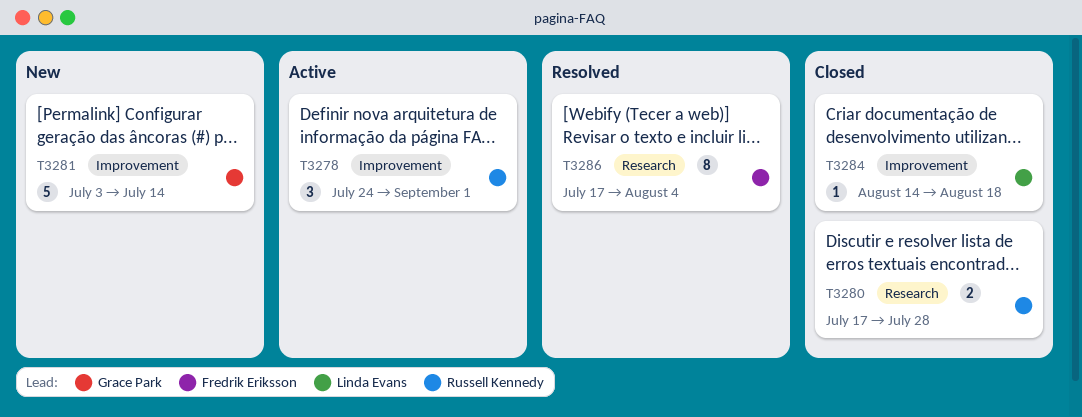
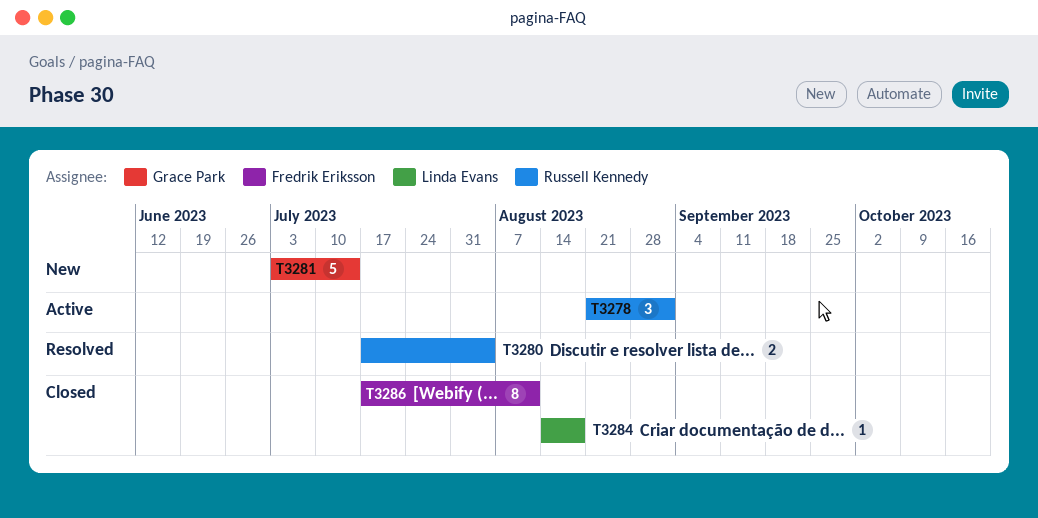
T3278, start: Jul 24 -> Aug 21
T3280, status: Closed -> Resolved
T3280, due: Jul 28 -> Aug 4
T3286, status: Resolved -> Closed
T3286, due: Aug 4 -> Aug 11

